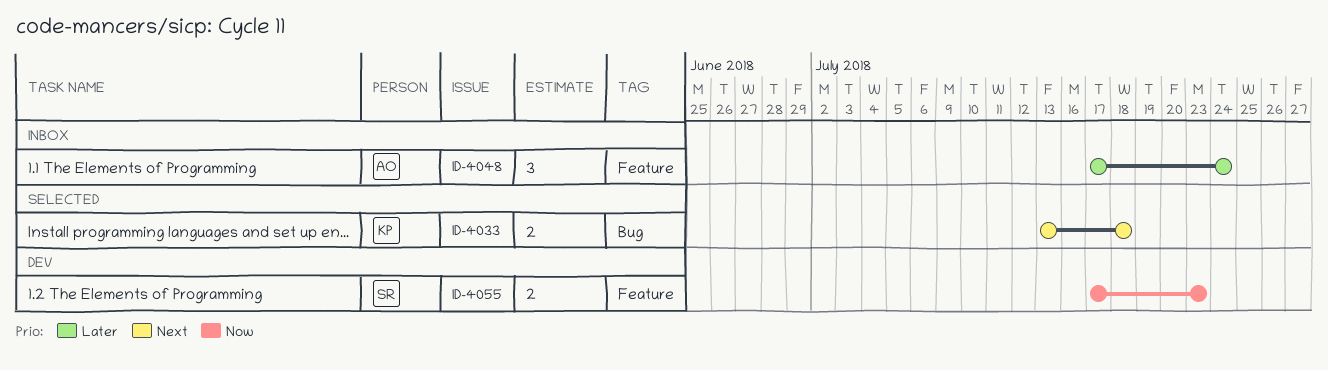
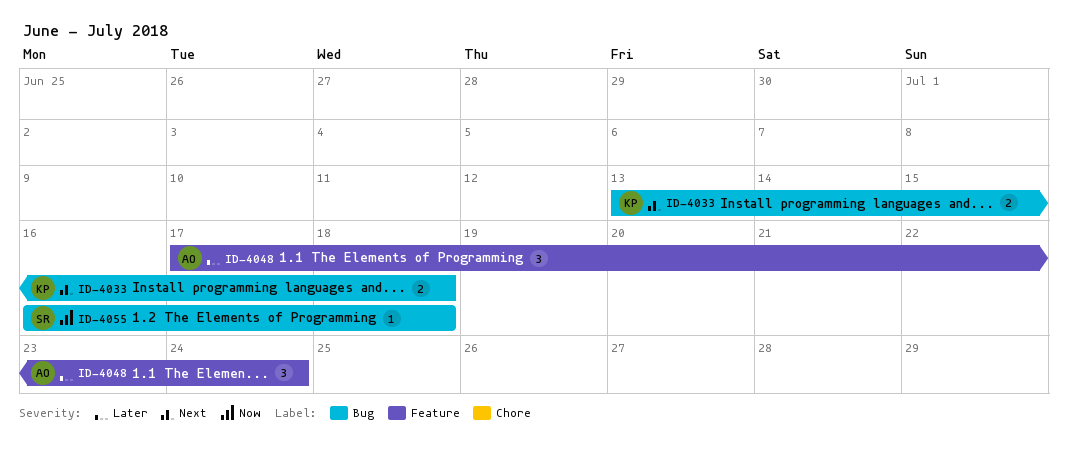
ID-4055, label: Feature -> Bug
ID-4055, estimate: 2 -> 1
ID-4055, start: Jul 17 -> Jul 16
ID-4055, due: Jul 23 -> Jul 18

